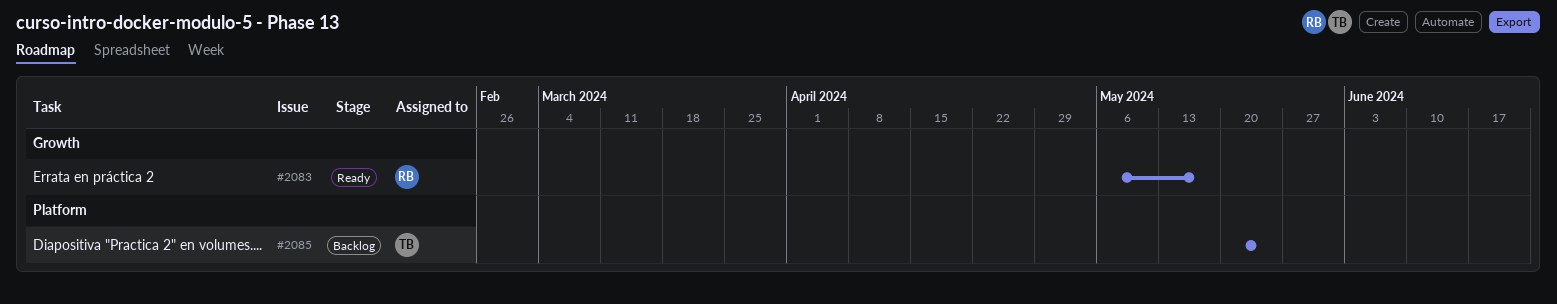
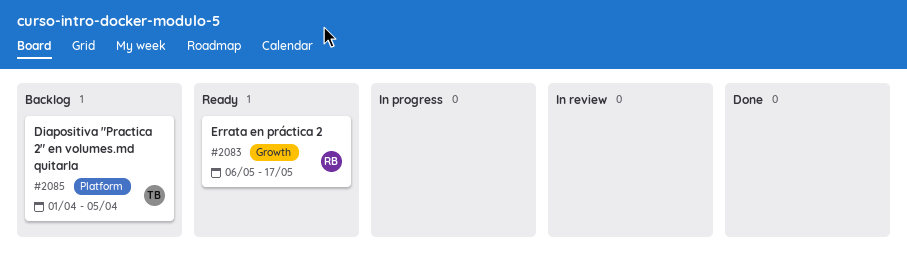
#2085, start: May 20 -> Apr 1
#2085, due: May 24 -> Apr 5

